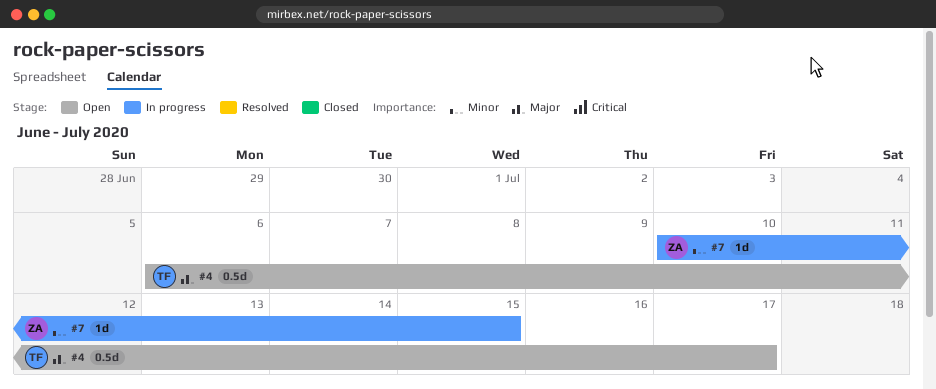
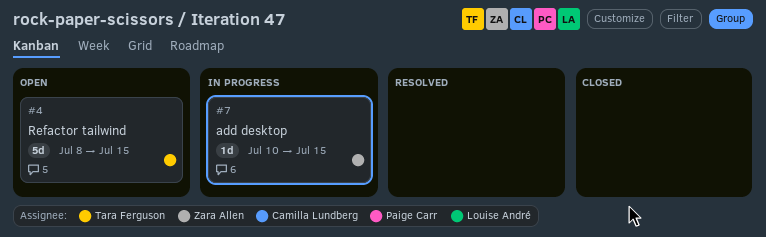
#4, estimate: 0.5d -> 5d
#4, start: Jul 6 -> Jul 8
#4, due: Jul 17 -> Jul 15

